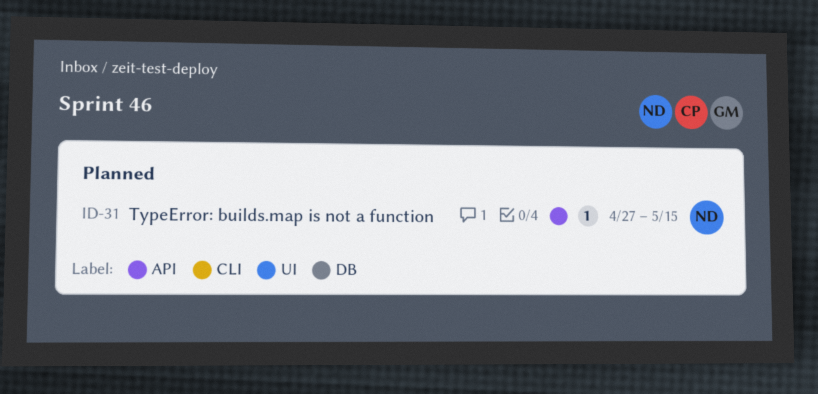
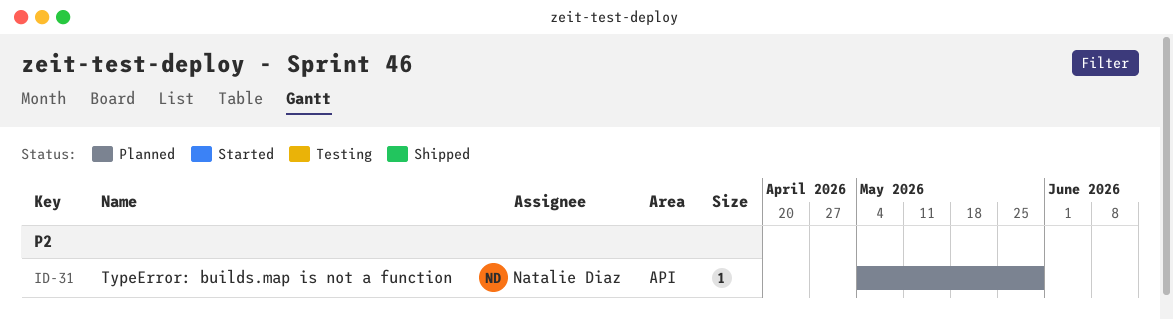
ID-31, start: Apr 27 -> May 4
ID-31, due: May 15 -> May 29

